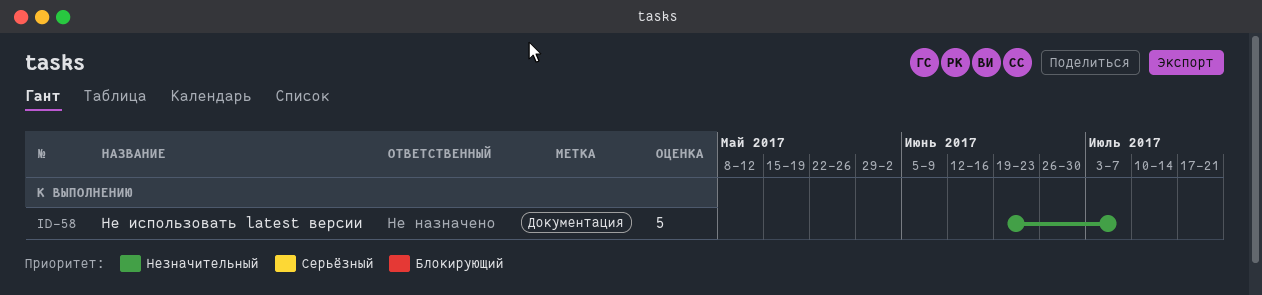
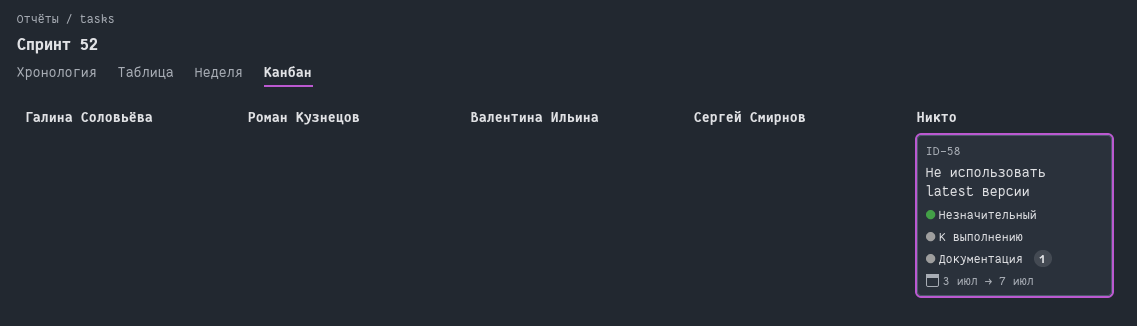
ID-58, estimate: 5 -> 1
ID-58, start: Jun 19 -> Jul 3

